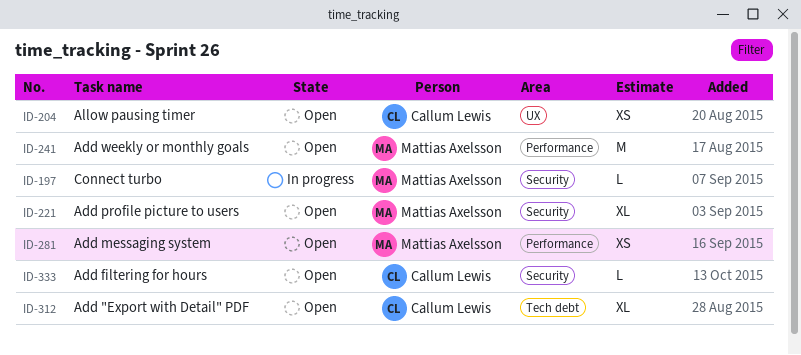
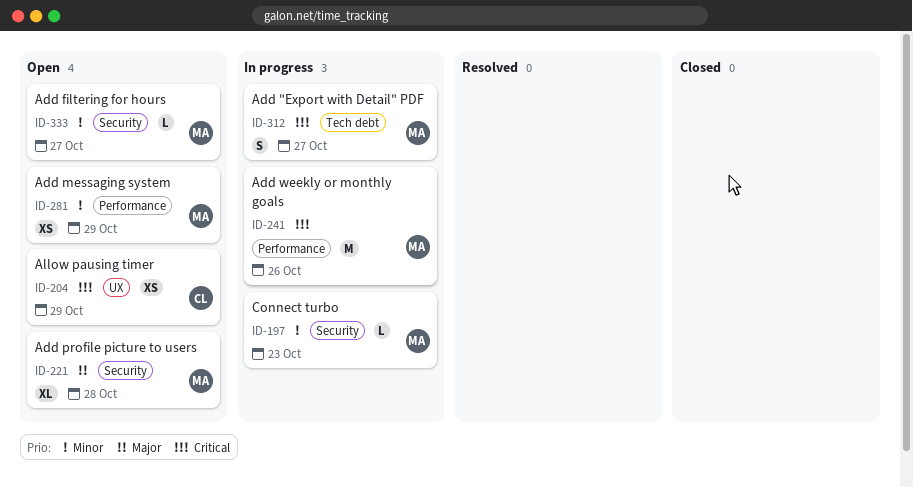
ID-241, status: Open -> In progress
ID-312, status: Open -> In progress
ID-312, owner: Callum Lewis -> Mattias Axelsson
ID-312, estimate: XL -> S
ID-333, owner: Callum Lewis -> Mattias Axelsson

